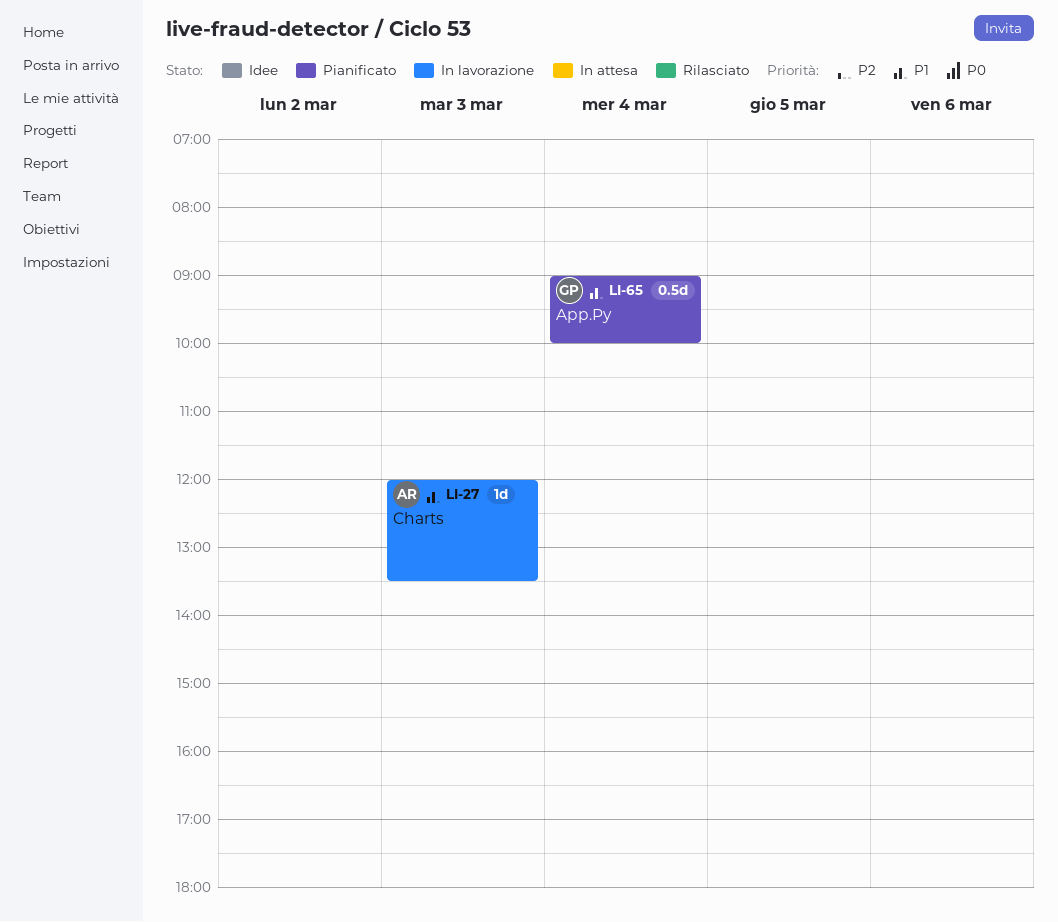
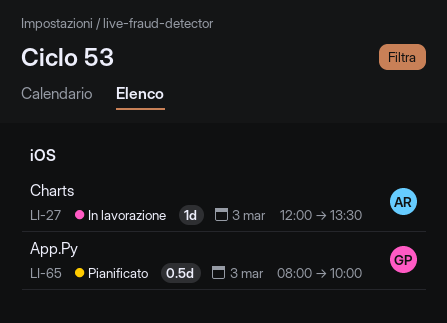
LI-65, day: Mar 4 -> Mar 3
LI-65, begins: 09:00 -> 08:00

